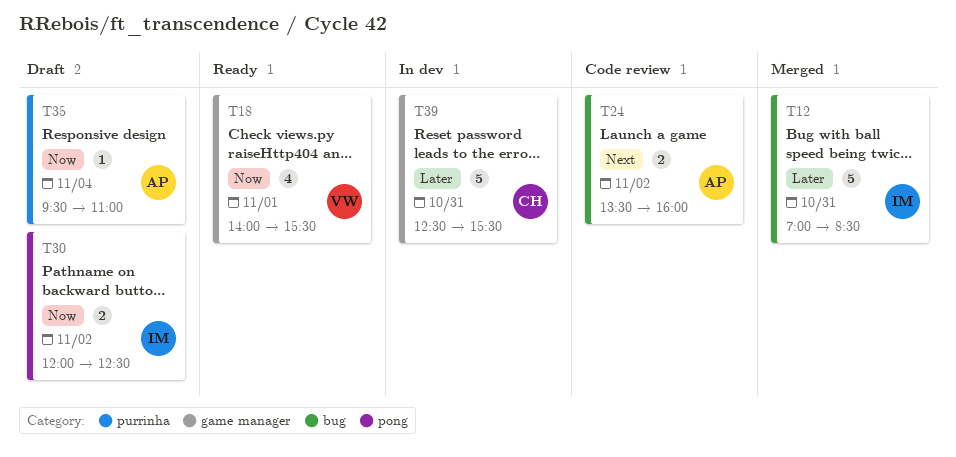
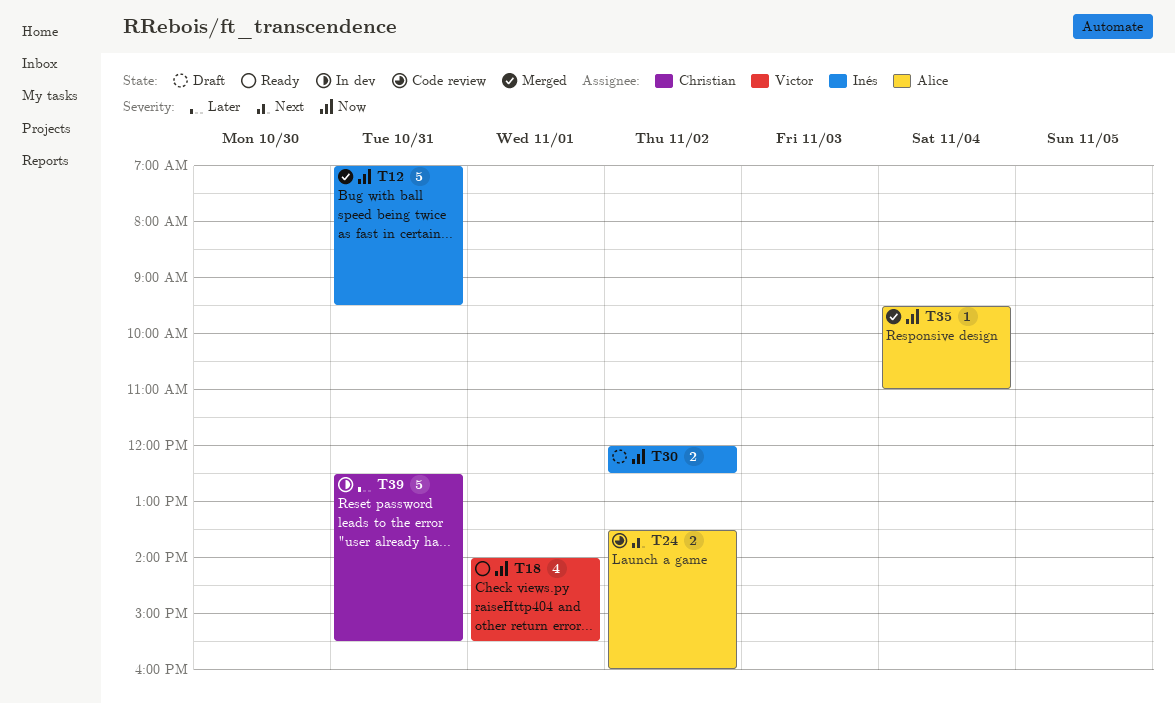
T12, priority: Later -> Now
T12, ends: 08:30 -> 09:30
T35, status: Draft -> Merged

